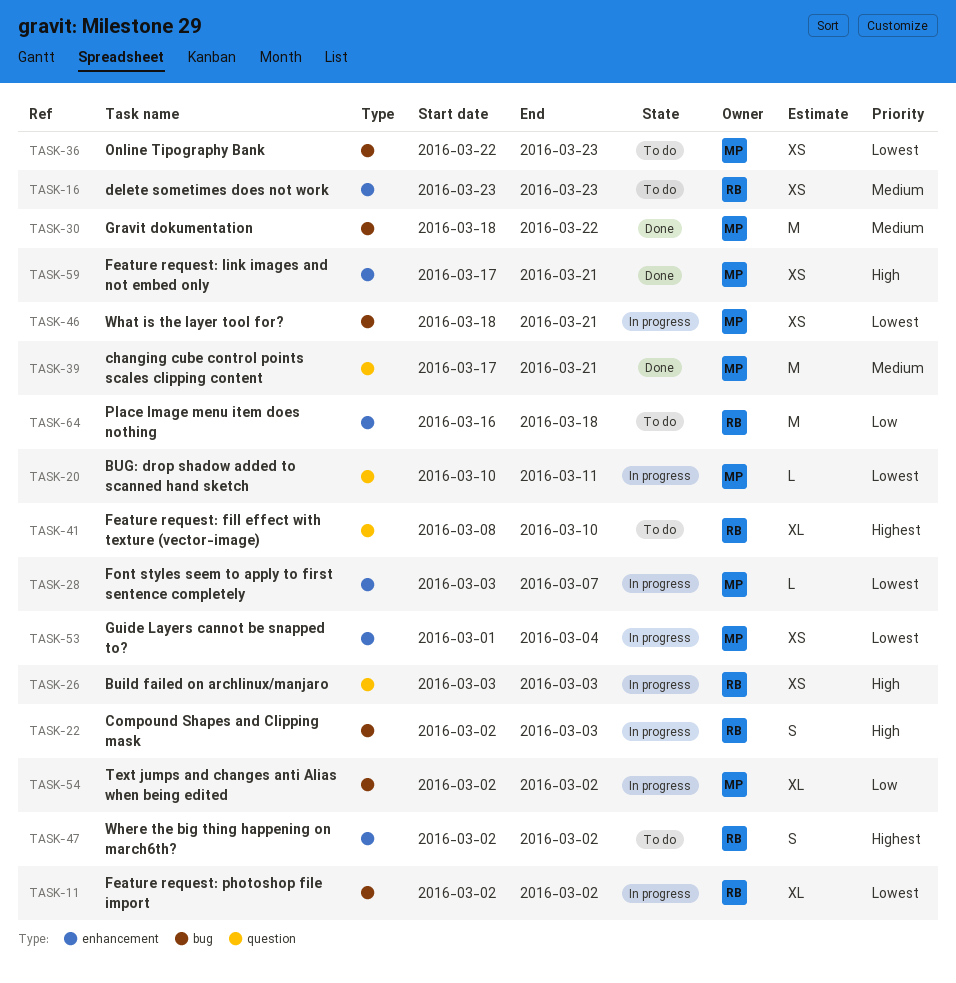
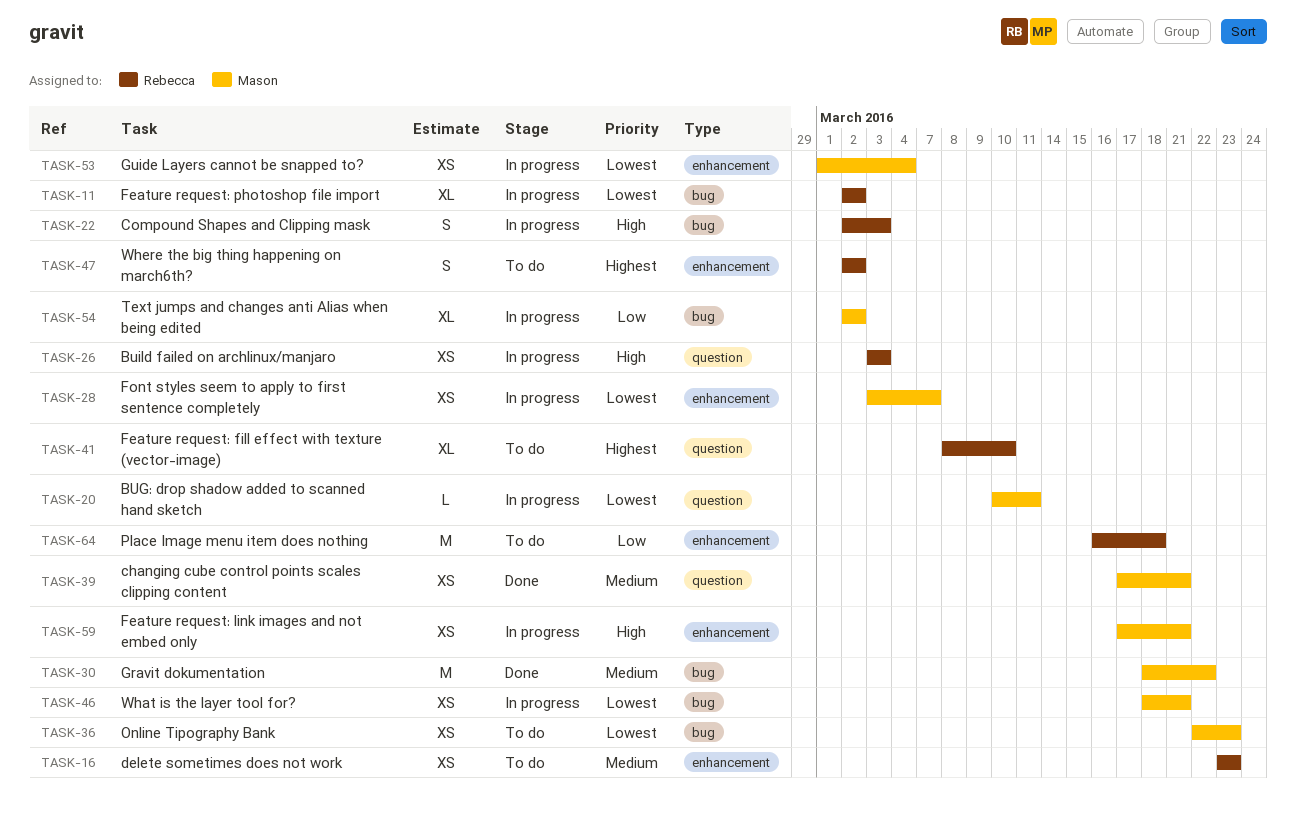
TASK-28, estimate: L -> XS
TASK-39, estimate: M -> XS
TASK-59, status: Done -> In progress

